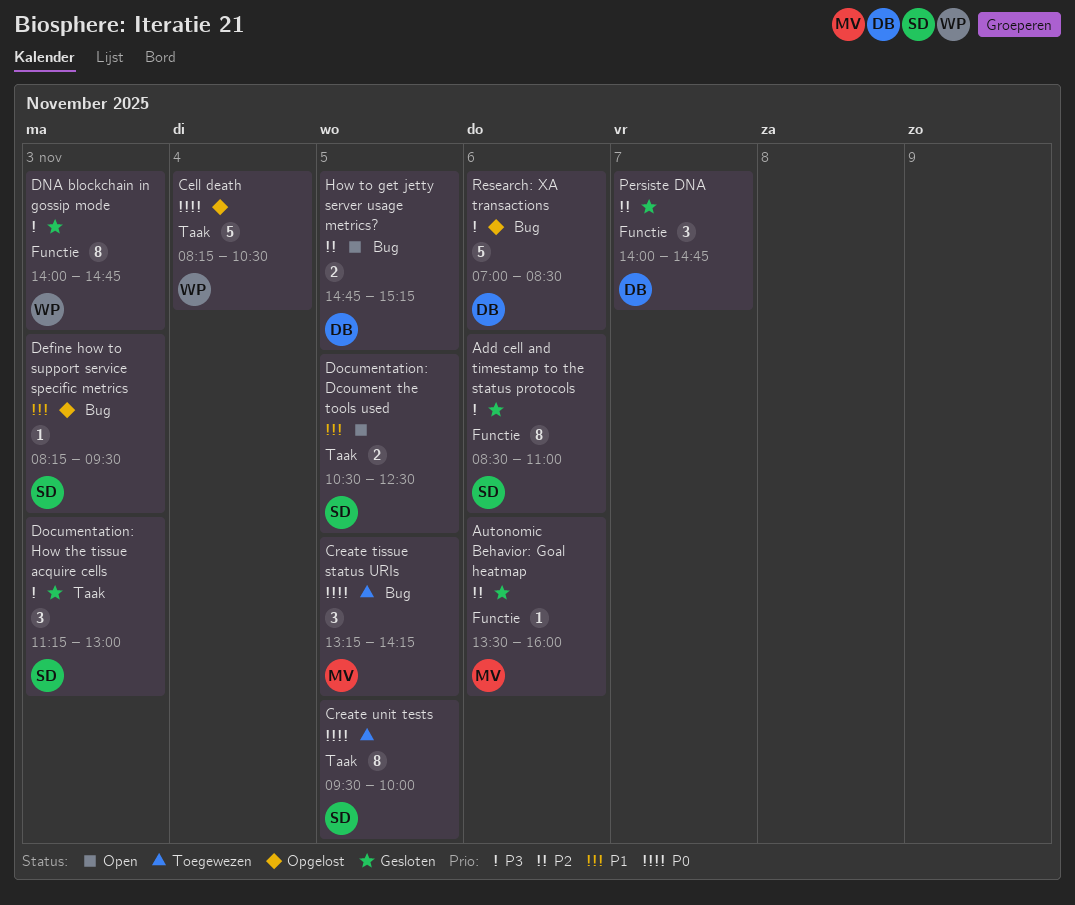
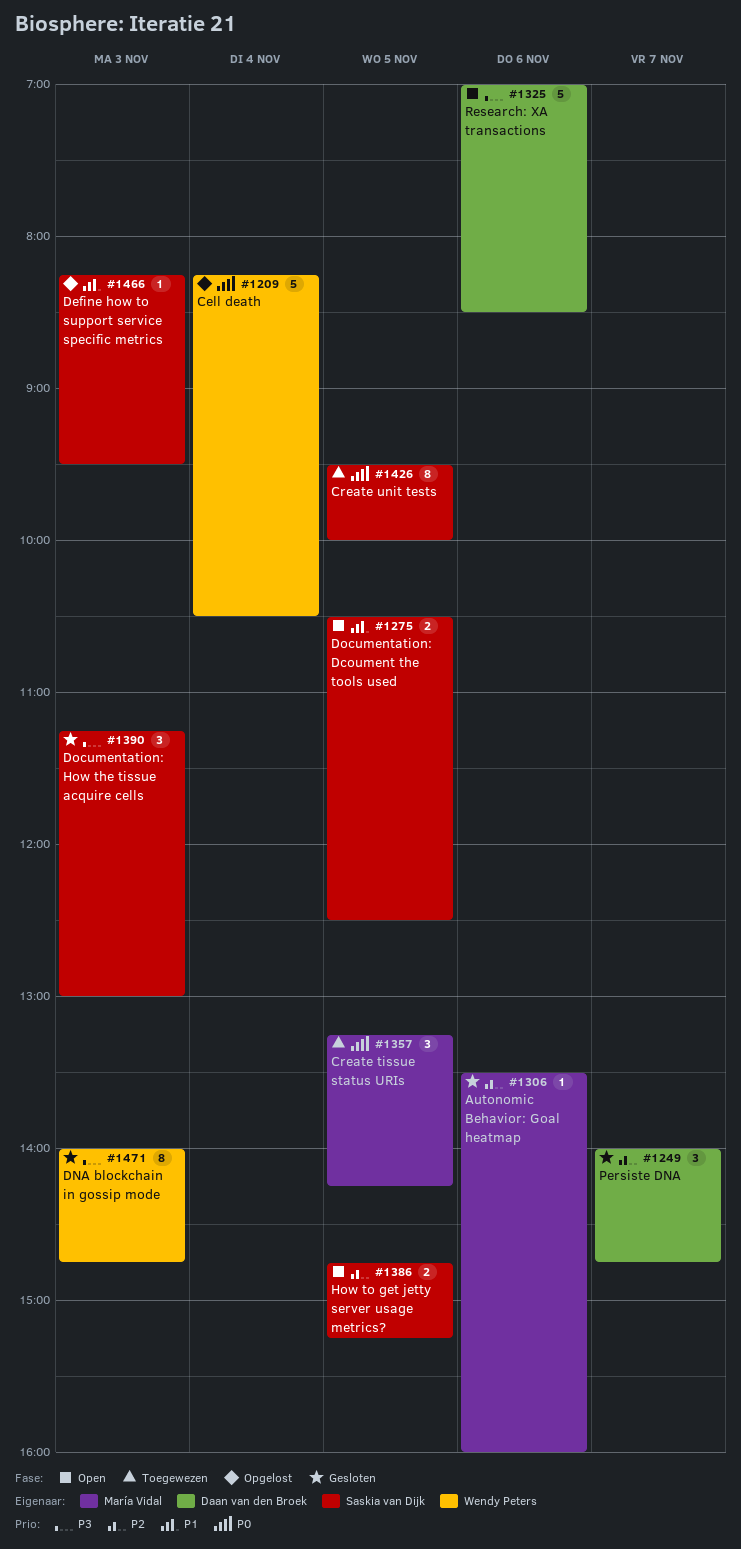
Add cell and timestamp to the status protocols: present -> none
How to get jetty server usage metrics?, owner: Daan van den Broek -> Saskia van Dijk
Research: XA transactions, status: Opgelost -> Open

